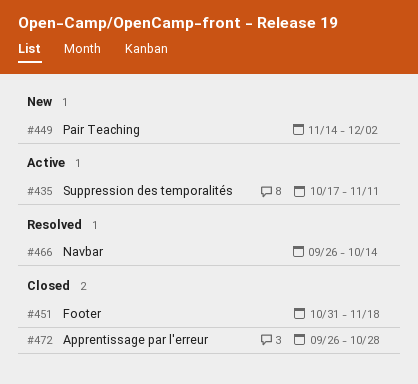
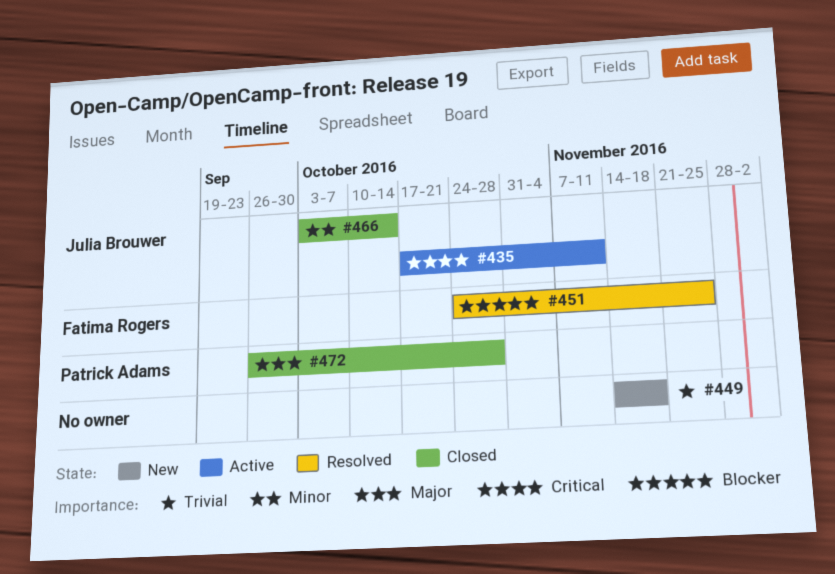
#449, due: Dec 2 -> Nov 18
#451, status: Closed -> Resolved
#451, start: Oct 31 -> Oct 24
#451, due: Nov 18 -> Nov 25
#466, status: Resolved -> Closed
#466, start: Sep 26 -> Oct 3

